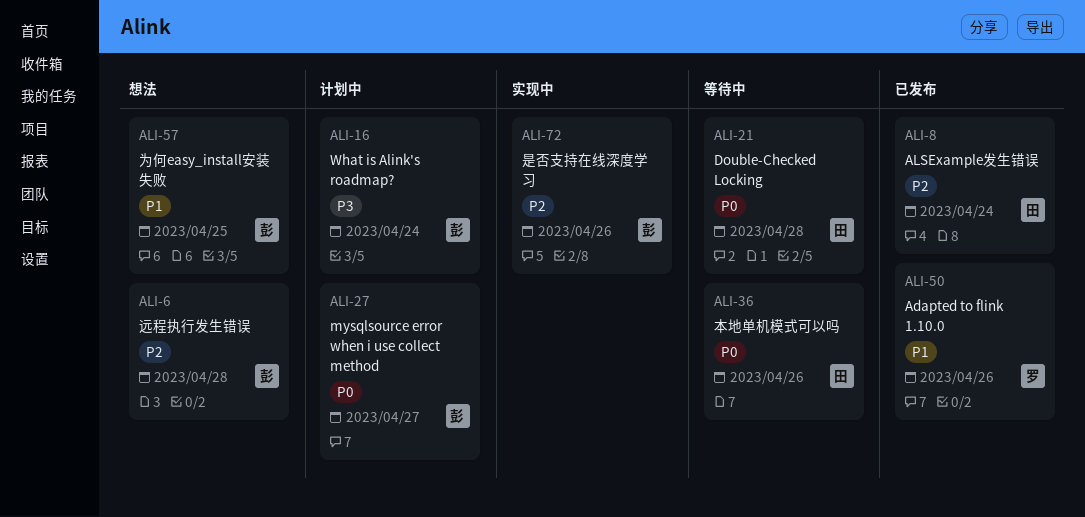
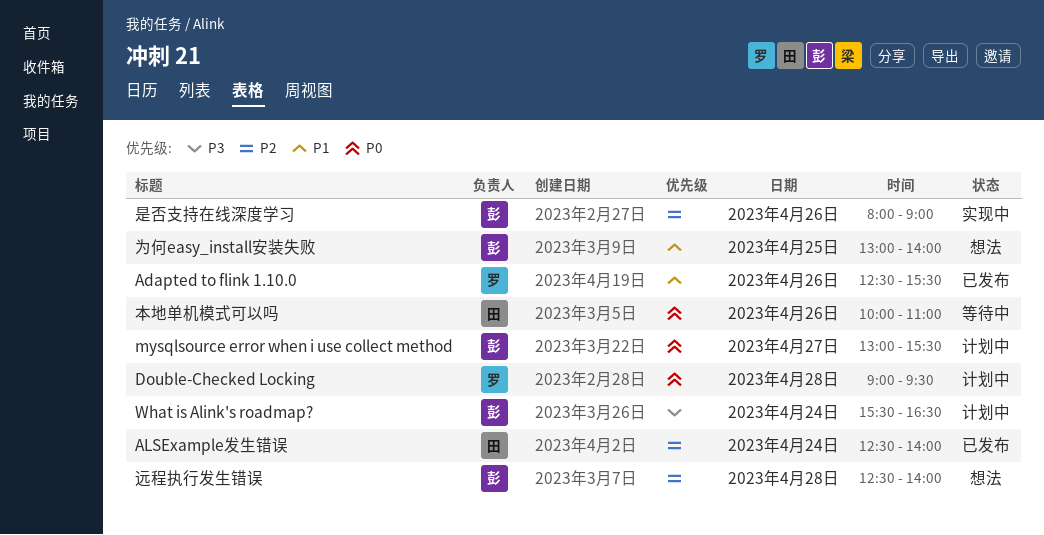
Double-Checked Locking, status: 等待中 -> 计划中
Double-Checked Locking, owner: 田 -> 罗

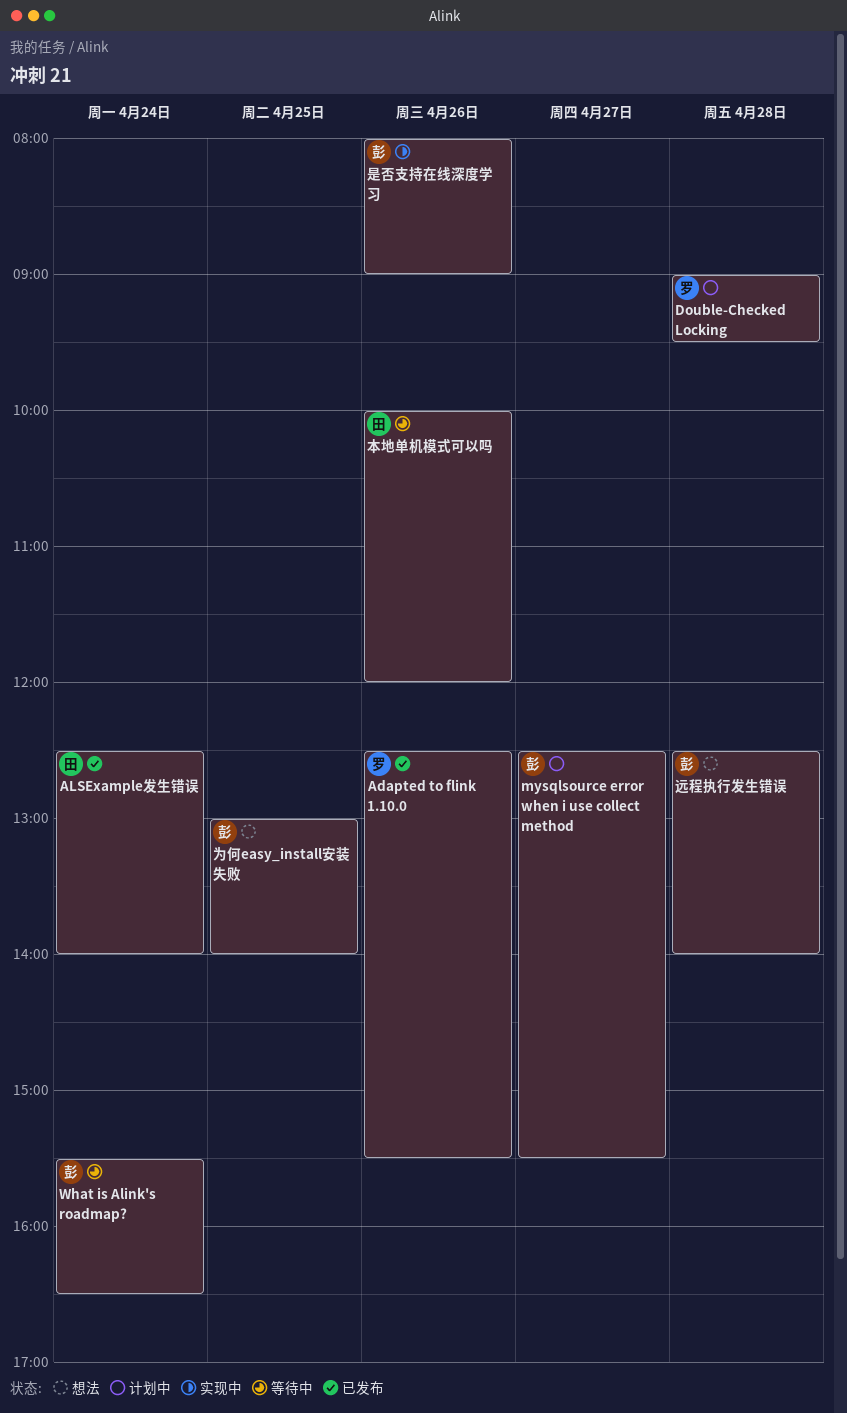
mysqlsource error when i use collect method, begins: 13:00 -> 12:30
What is Alink's roadmap?, status: 计划中 -> 等待中
本地单机模式可以吗, ends: 11:00 -> 12:00

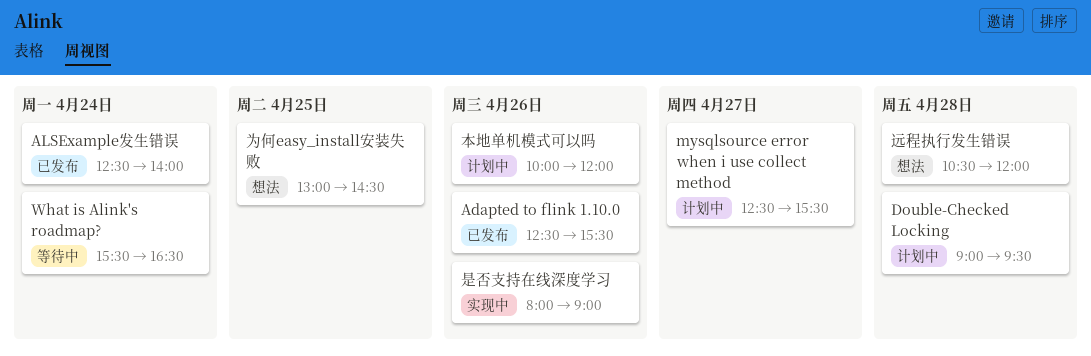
为何easy_install安装失败, ends: 14:00 -> 14:30
本地单机模式可以吗, status: 等待中 -> 计划中
远程执行发生错误, begins: 12:30 -> 10:30
远程执行发生错误, ends: 14:00 -> 12:00

